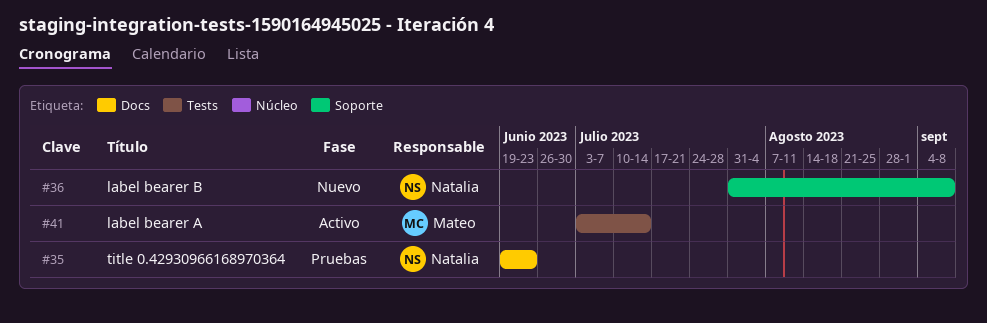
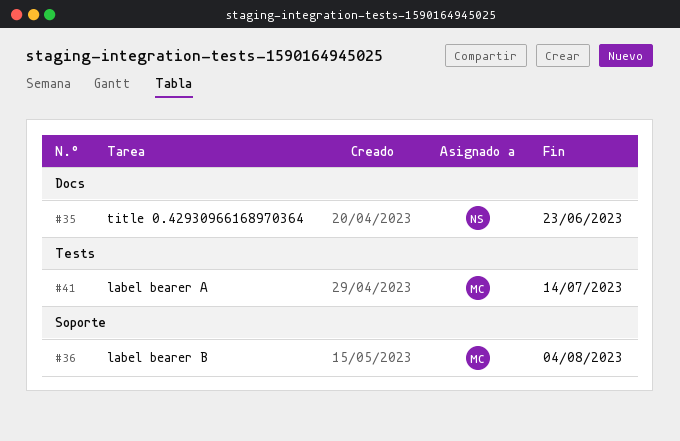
#36, owner: Natalia -> Mateo
#36, due: Sep 8 -> Aug 4

